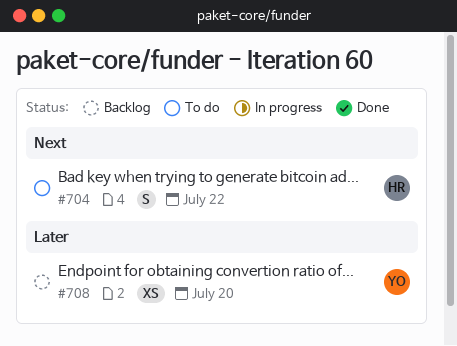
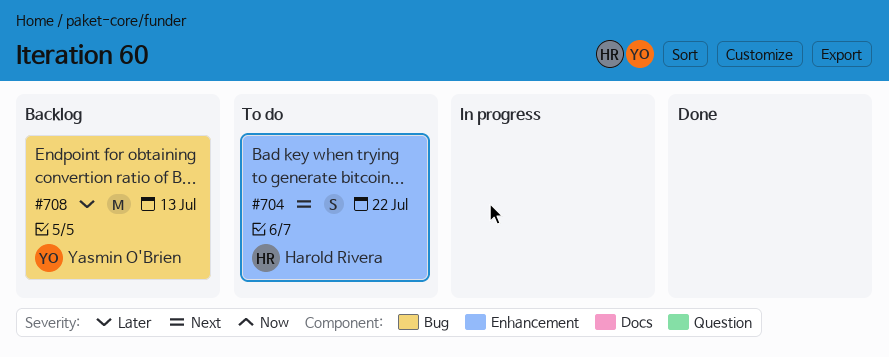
#708, estimate: XS -> M
#708, due: Jul 20 -> Jul 13

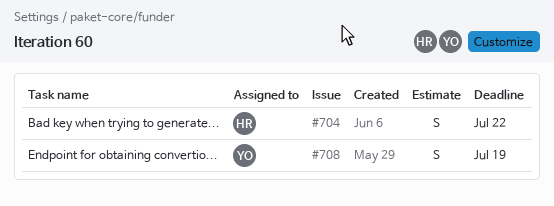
#708, estimate: M -> S
#708, due: Jul 13 -> Jul 19

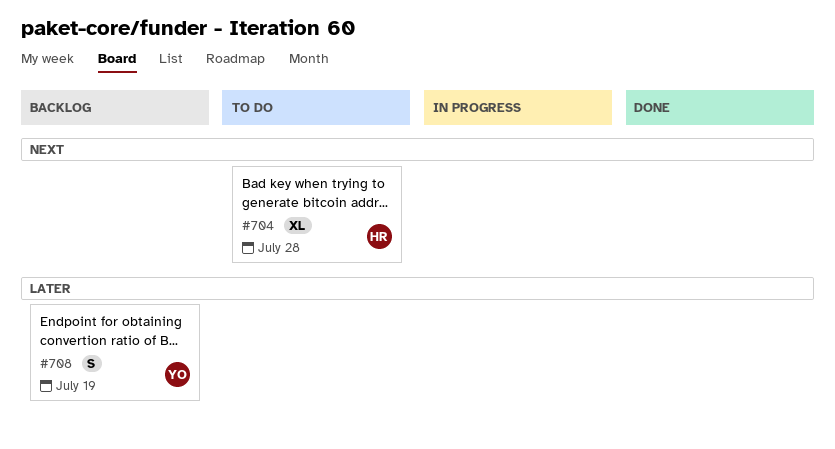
#704, estimate: S -> XL
#704, due: Jul 22 -> Jul 28

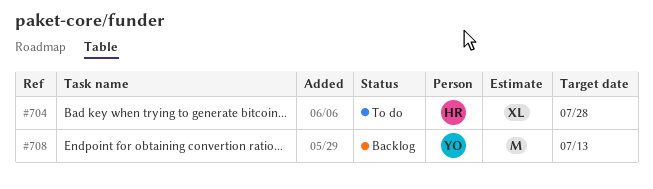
#708, estimate: S -> M
#708, due: Jul 19 -> Jul 13

